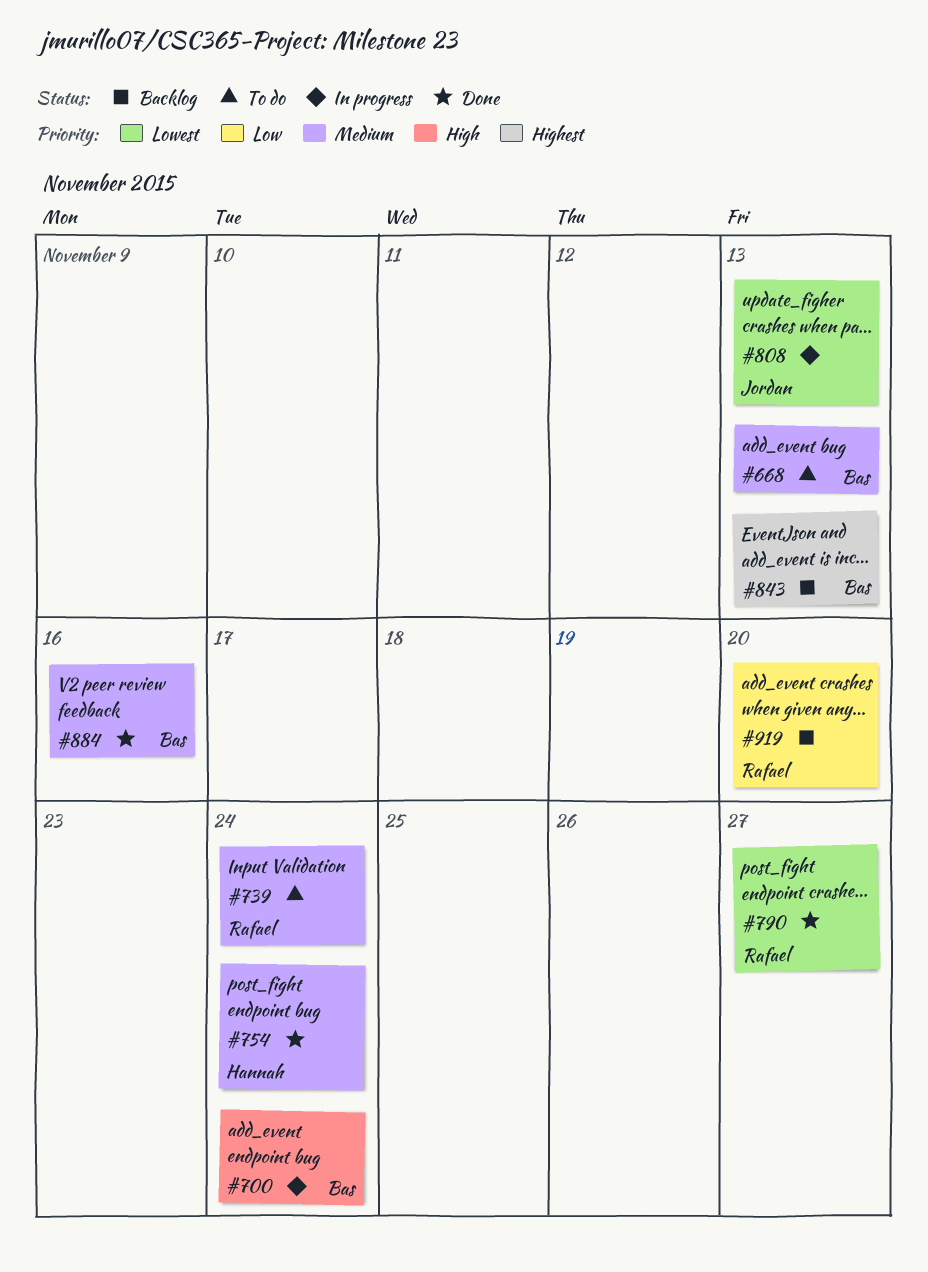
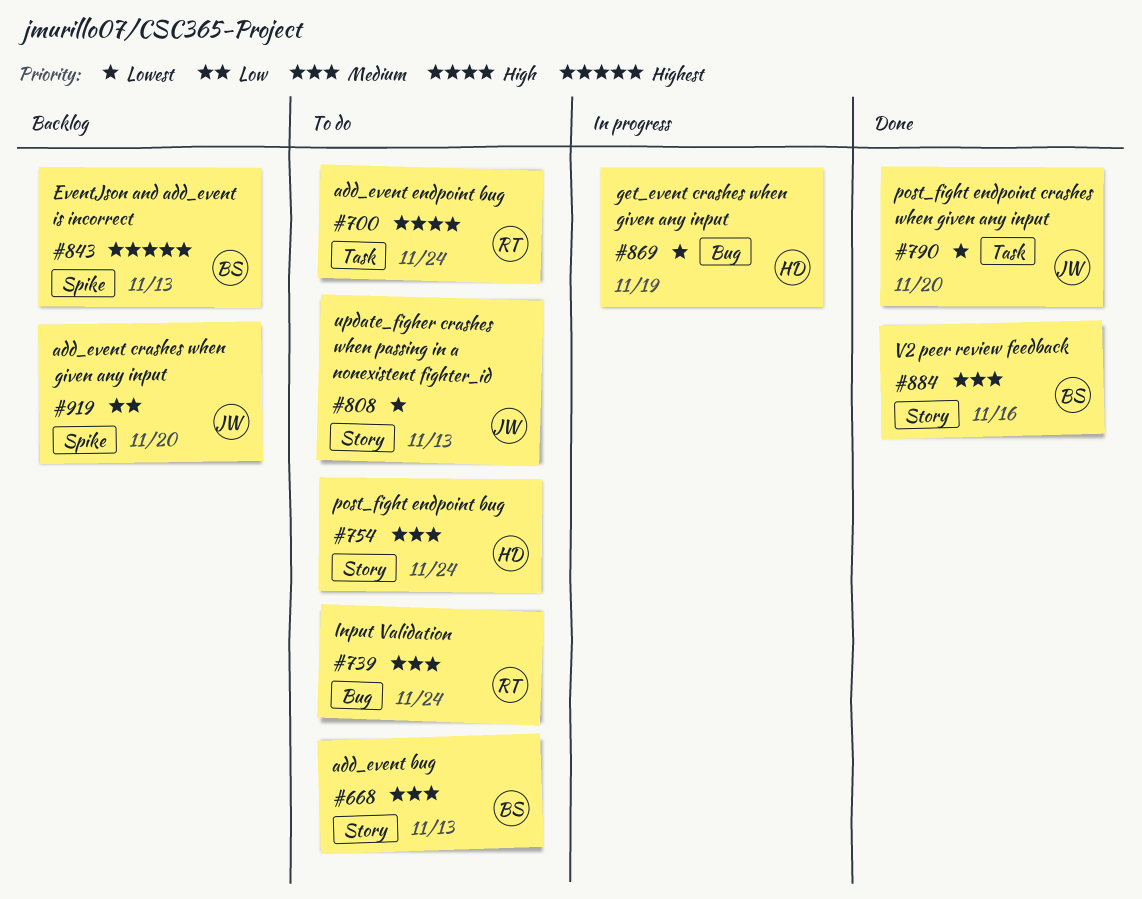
#700, status: In progress -> To do
#700, owner: Bas -> Rafael
#754, status: Done -> To do
#790, owner: Rafael -> Jordan
#790, due: Nov 27 -> Nov 20
#808, status: In progress -> To do
#869: none -> present
#919, owner: Rafael -> Jordan

